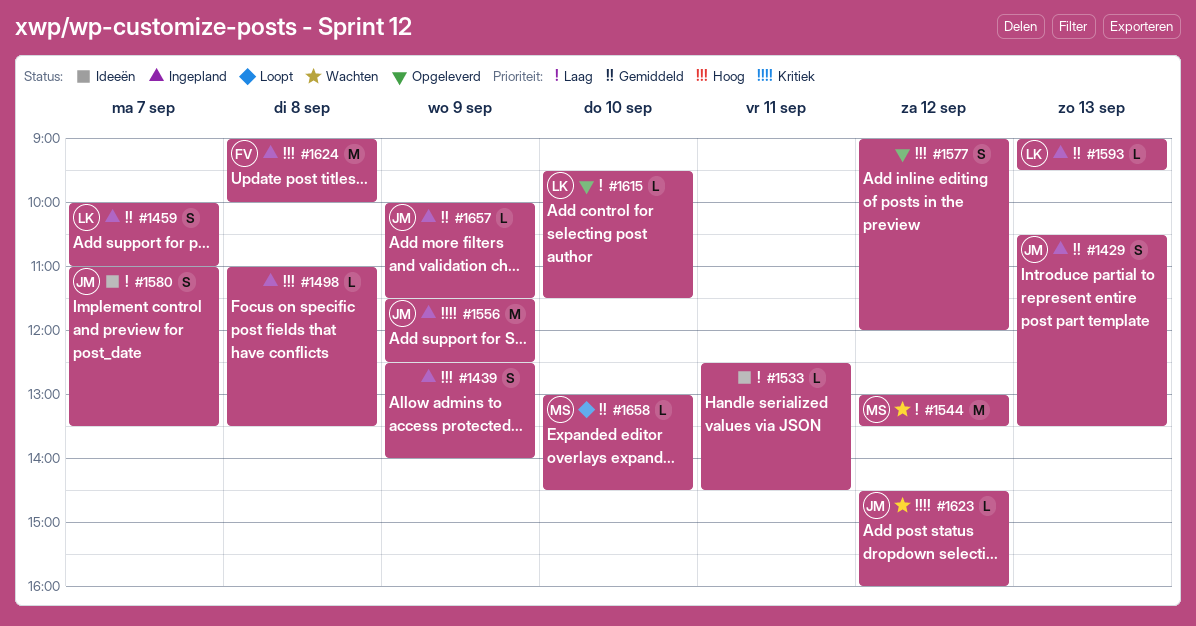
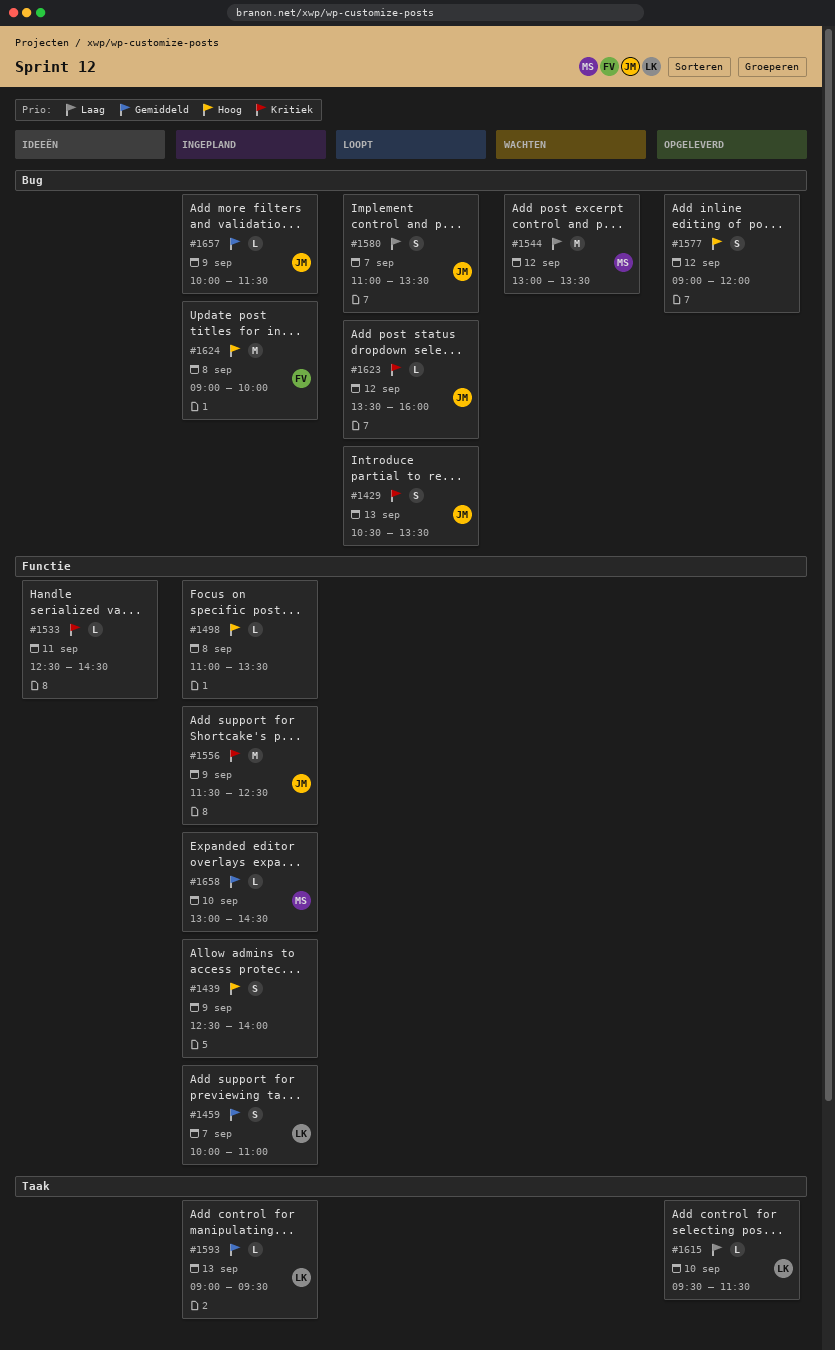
#1429, status: Ingepland -> Loopt
#1429, priority: Gemiddeld -> Kritiek
#1533, priority: Laag -> Kritiek
#1580, status: Ideeën -> Loopt
#1623, status: Wachten -> Loopt
#1623, begins: 14:30 -> 13:30
#1658, status: Loopt -> Ingepland

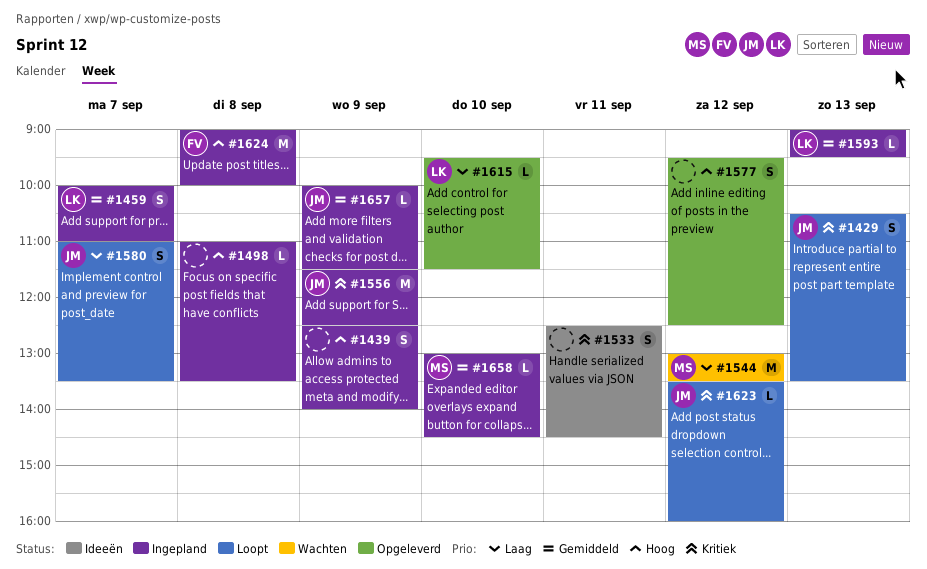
#1533, estimate: L -> S
#1577, begins: 09:00 -> 09:30
#1577, ends: 12:00 -> 12:30

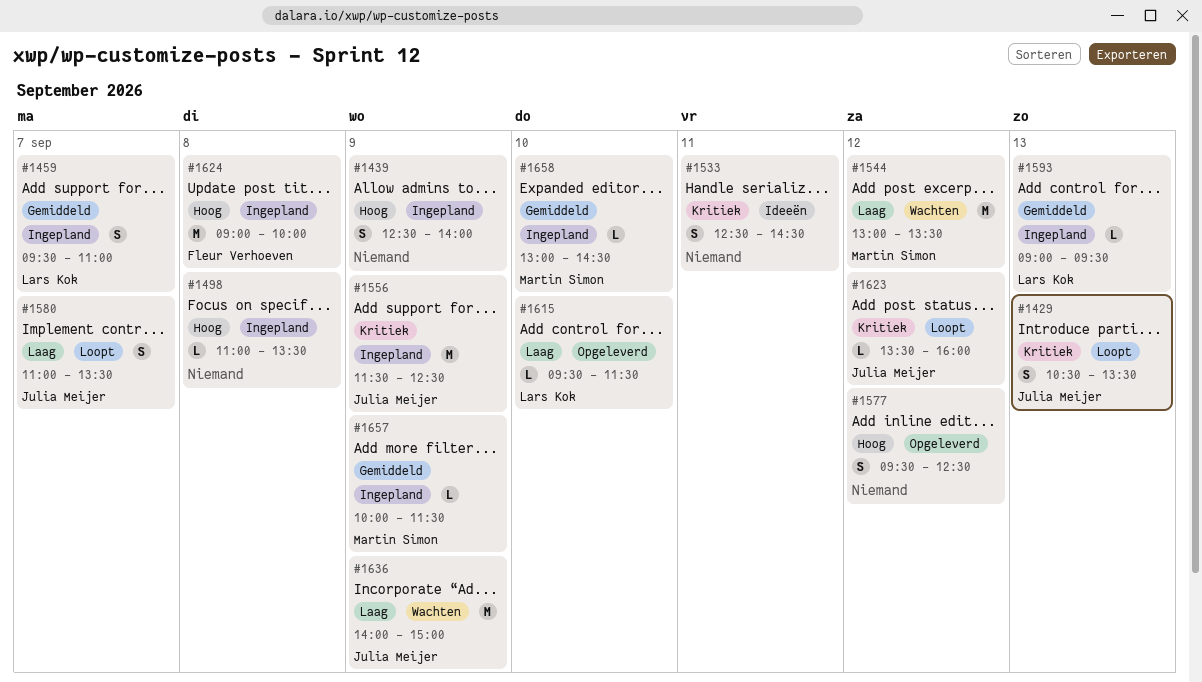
#1459, begins: 10:00 -> 09:30
#1636: none -> present
#1657, owner: Julia Meijer -> Martin Simon

